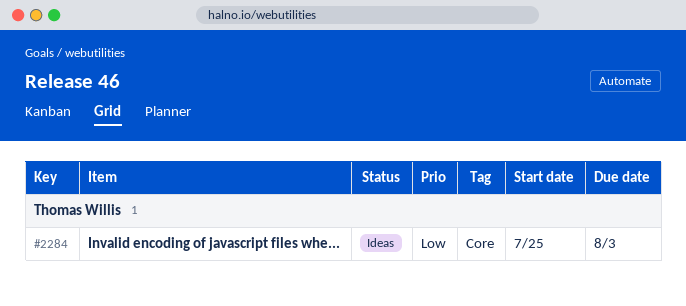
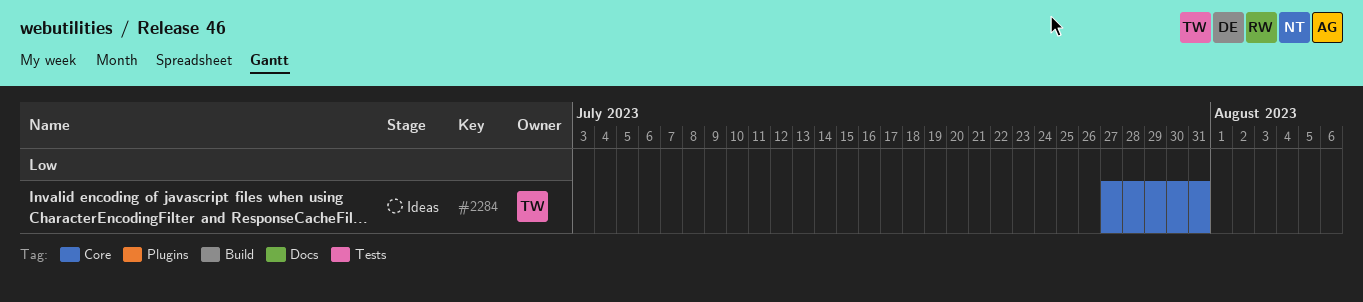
#2284, start: Jul 25 -> Jul 27
#2284, due: Aug 3 -> Jul 31

